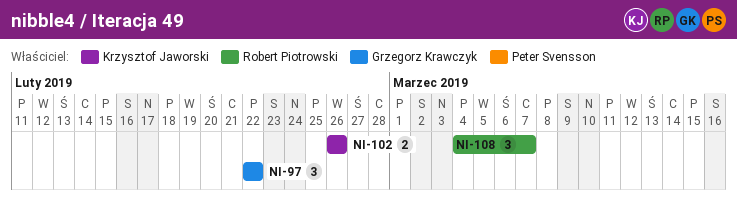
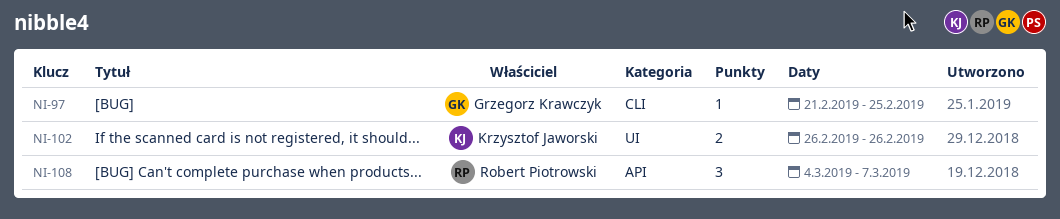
NI-97, estimate: 3 -> 1
NI-97, start: Feb 22 -> Feb 21
NI-97, due: Feb 22 -> Feb 25

